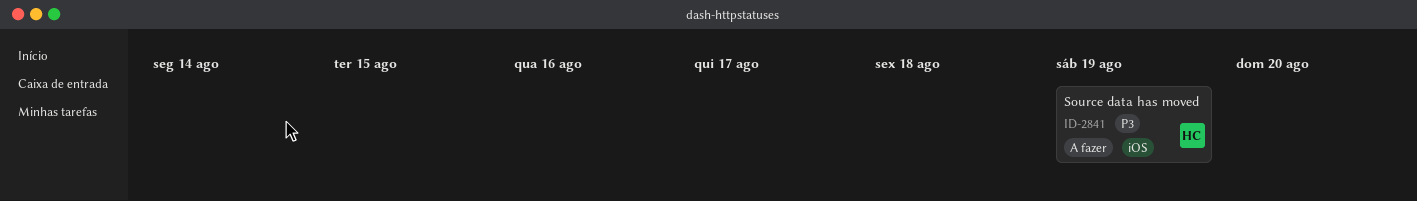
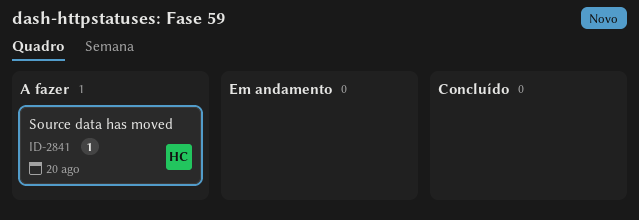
ID-2841, due: Aug 19 -> Aug 20

